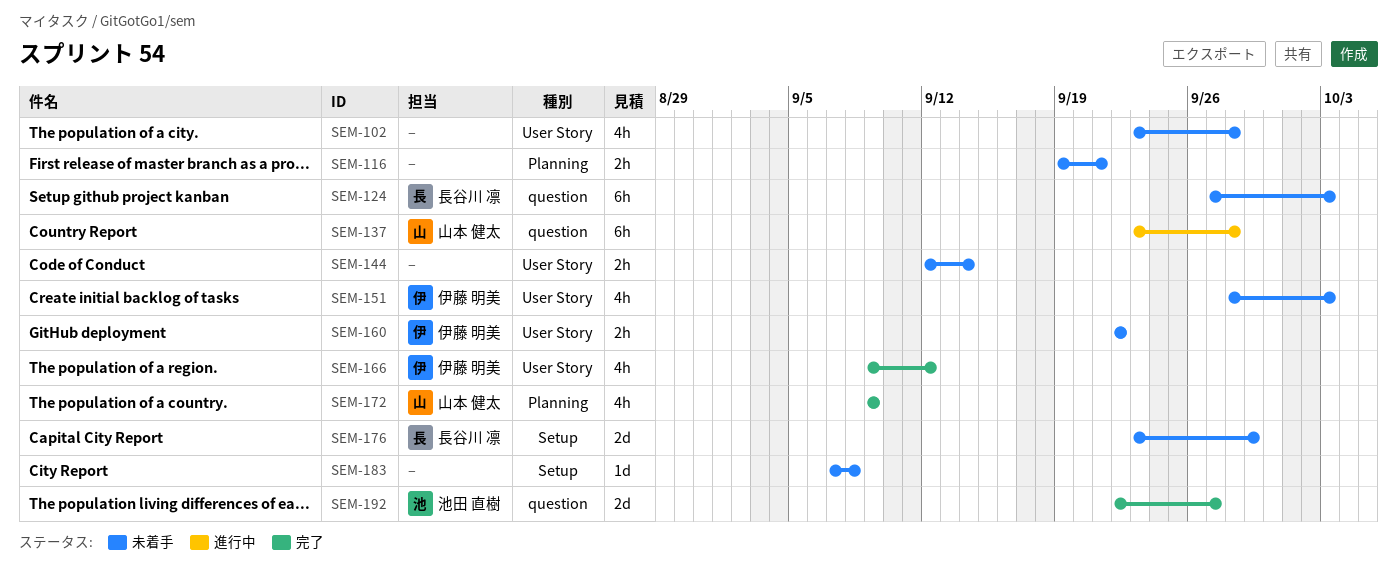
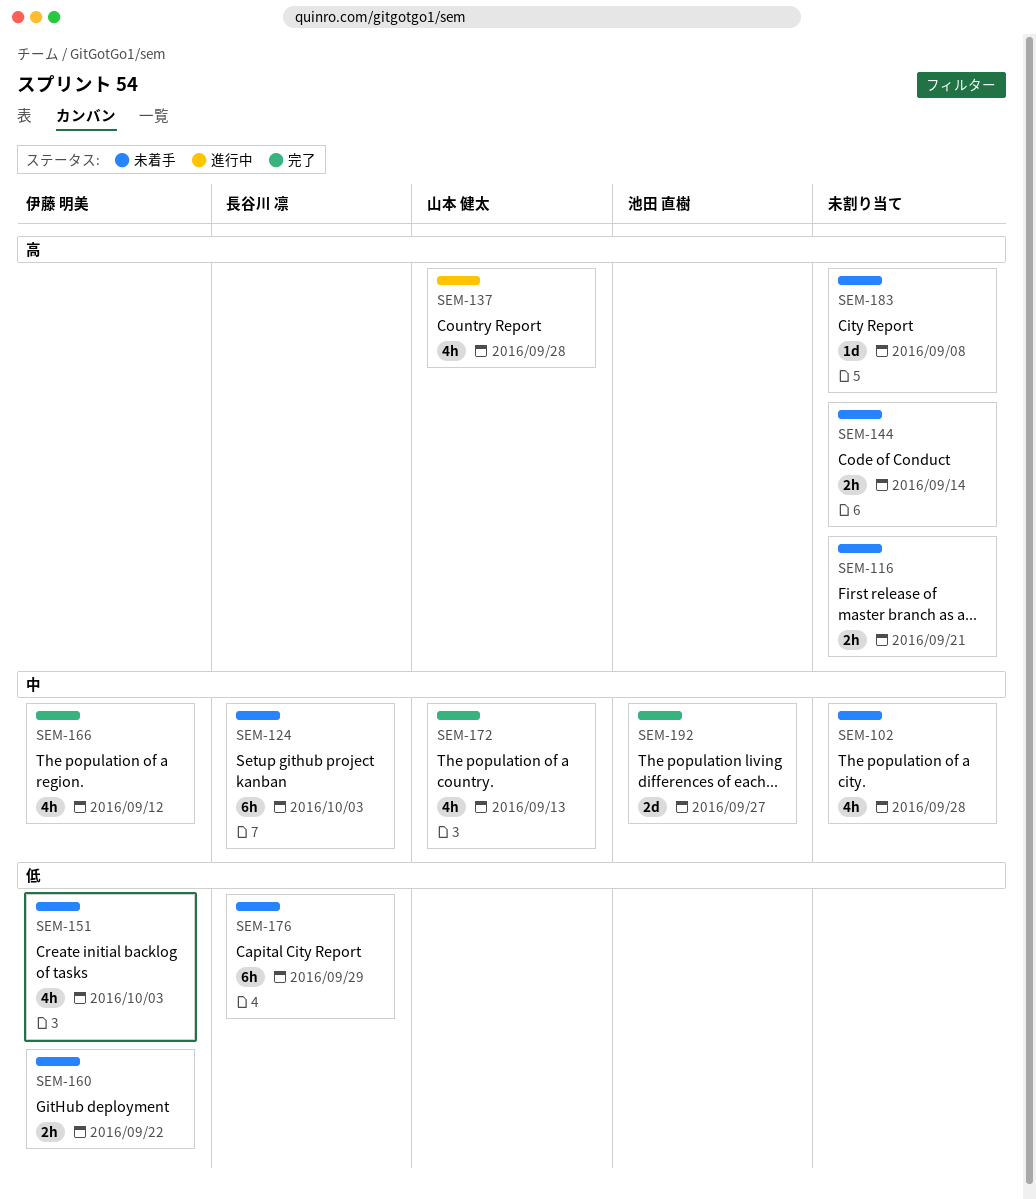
SEM-137, estimate: 6h -> 4h
SEM-172, due: Sep 9 -> Sep 13
SEM-176, estimate: 2d -> 6h

